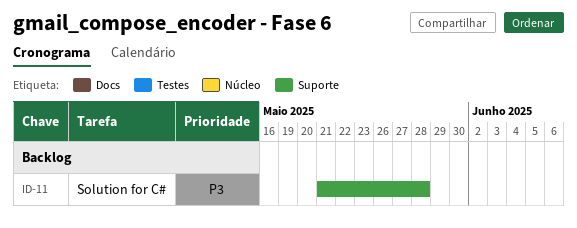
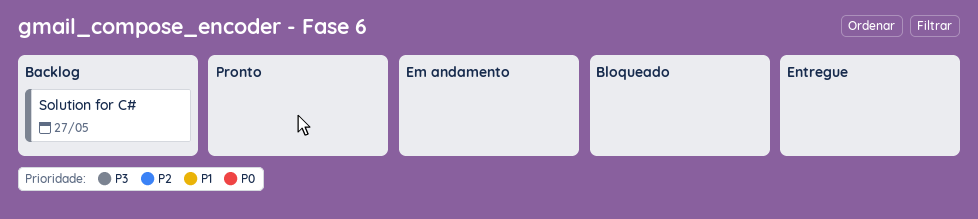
Solution for C#, due: May 28 -> May 27

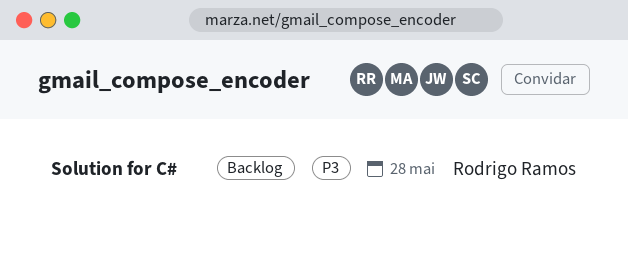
Solution for C#, due: May 27 -> May 28

